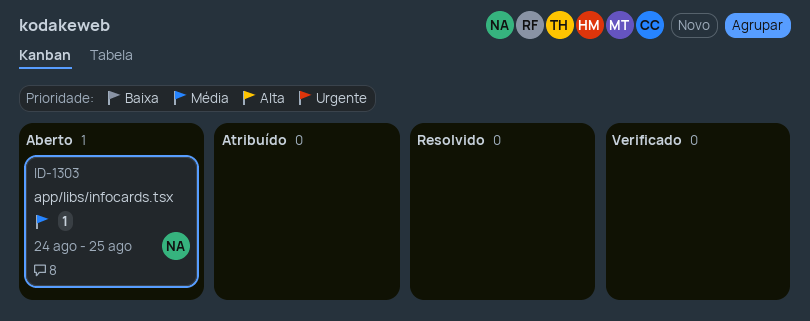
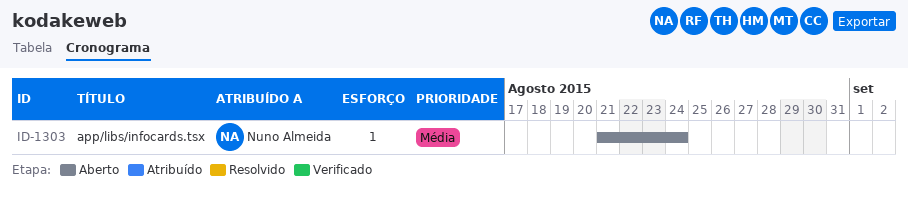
ID-1303, start: Aug 24 -> Aug 21
ID-1303, due: Aug 25 -> Aug 24

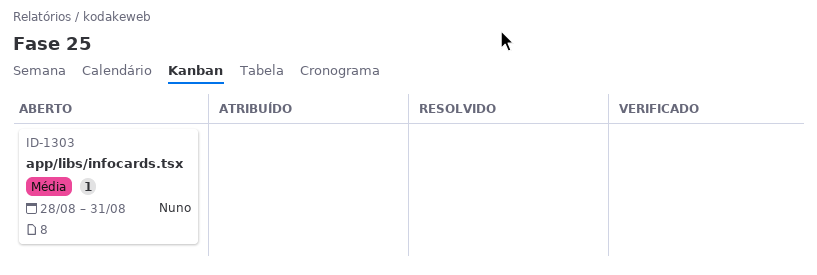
ID-1303, start: Aug 21 -> Aug 28
ID-1303, due: Aug 24 -> Aug 31

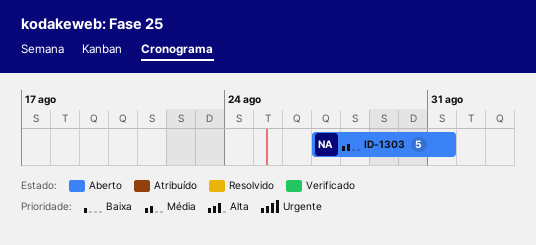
ID-1303, estimate: 1 -> 5
ID-1303, start: Aug 28 -> Aug 27

